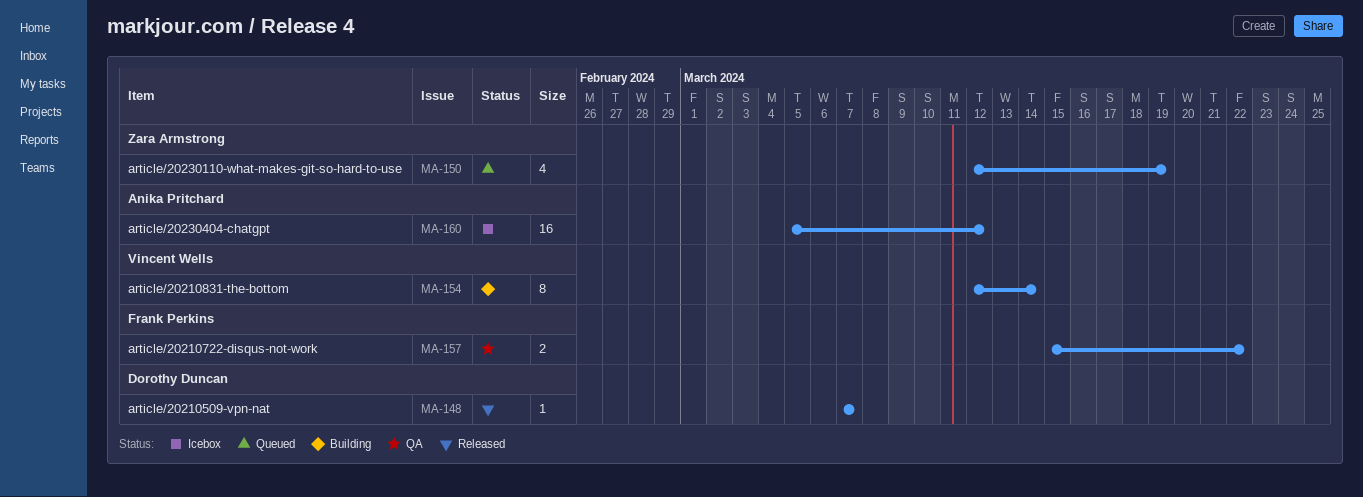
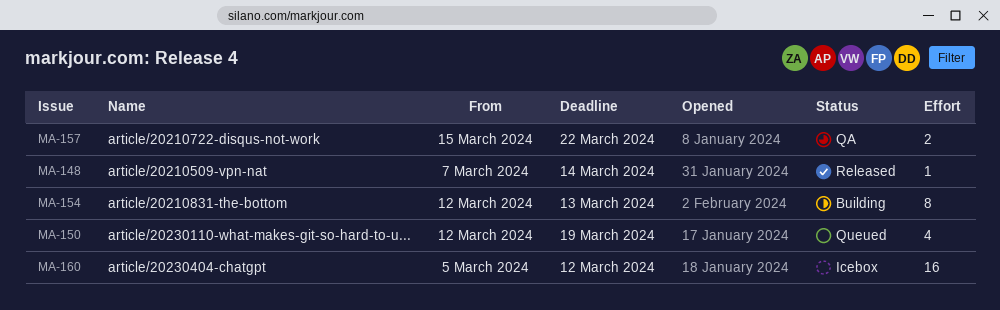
MA-148, due: Mar 7 -> Mar 14
MA-154, due: Mar 14 -> Mar 13

